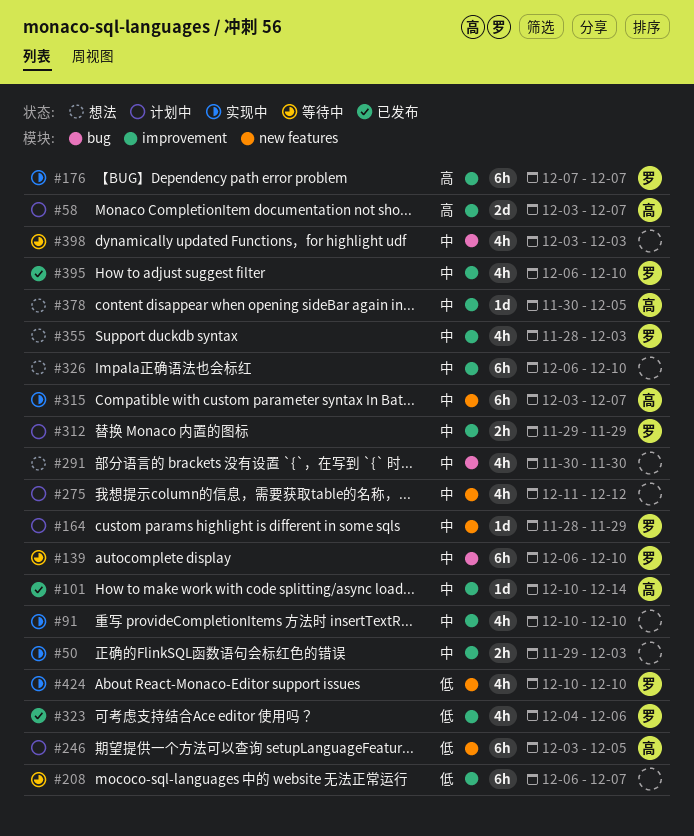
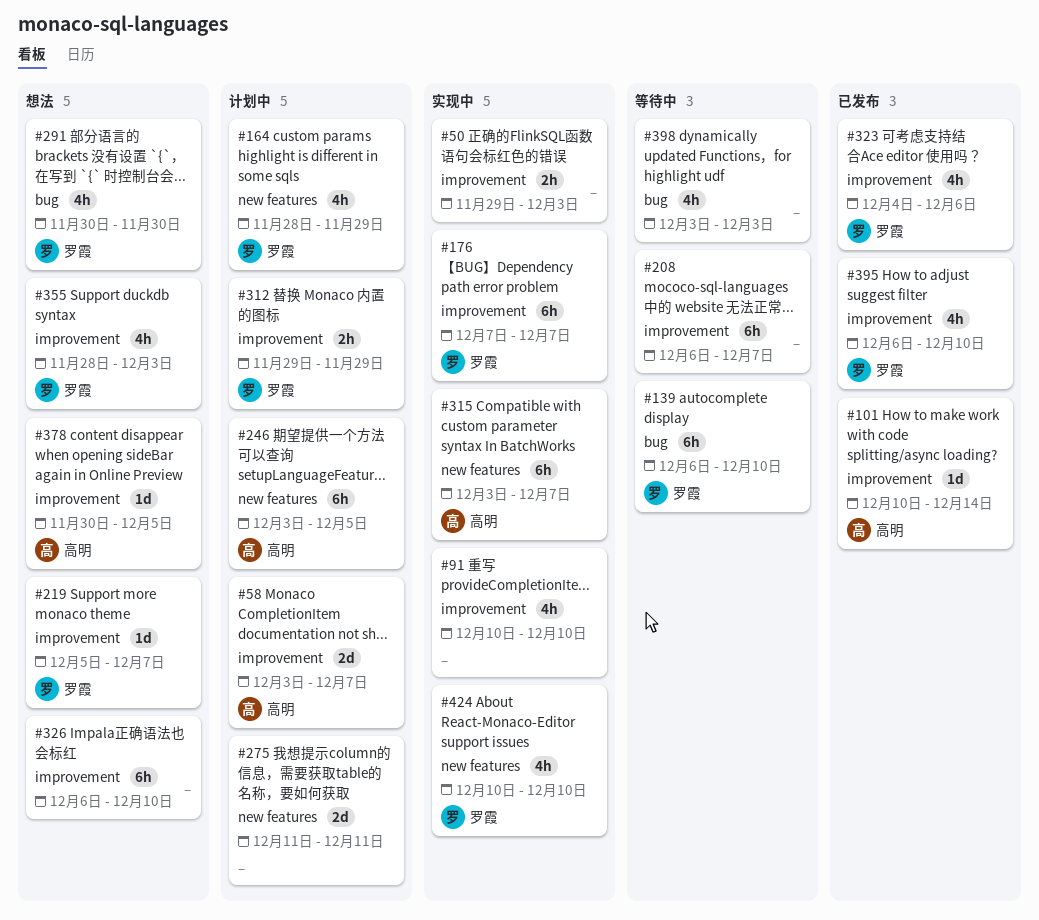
#164, estimate: 1d -> 4h
#219: none -> present
#275, estimate: 4h -> 2d
#275, due: Dec 12 -> Dec 11
#291, owner: none -> 罗霞

